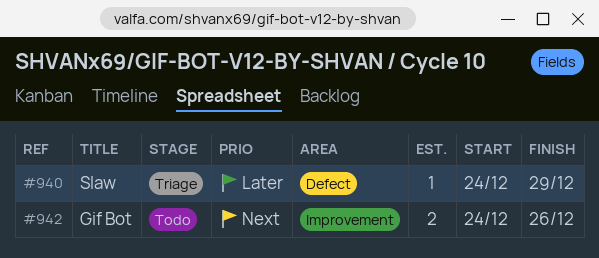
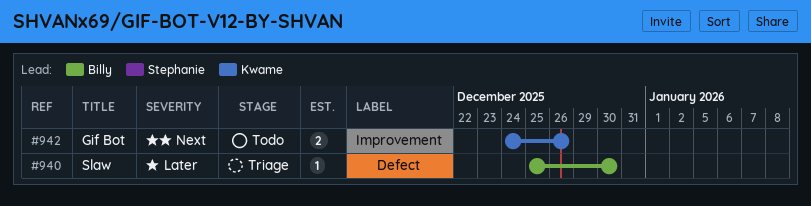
#940, start: Dec 24 -> Dec 25
#940, due: Dec 29 -> Dec 30

